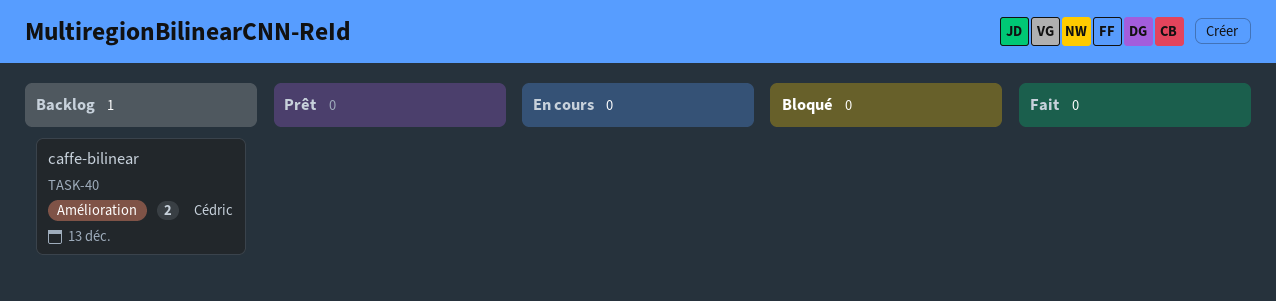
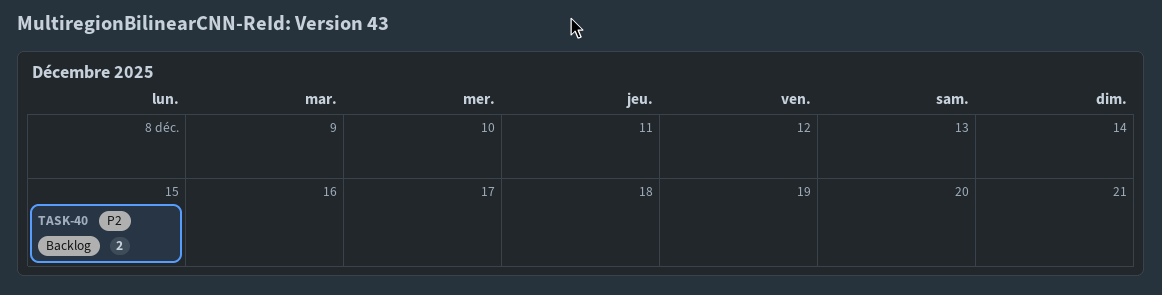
TASK-40, due: Dec 13 -> Dec 15

